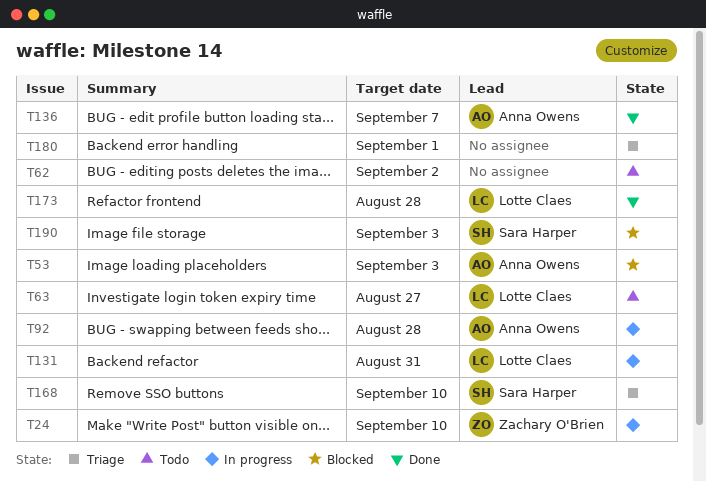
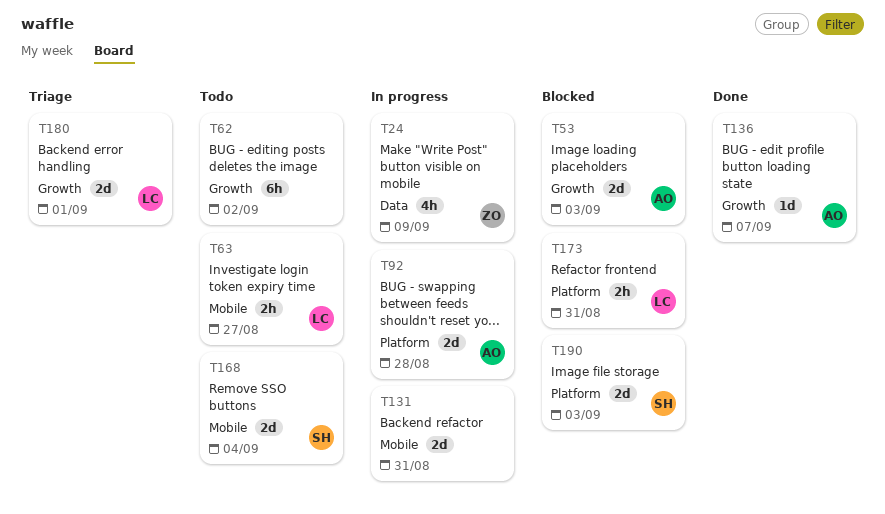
T24, due: Sep 10 -> Sep 9
T131, owner: Lotte Claes -> none
T168, status: Triage -> Todo
T168, due: Sep 10 -> Sep 4
T173, status: Done -> Blocked
T173, due: Aug 28 -> Aug 31
T180, owner: none -> Lotte Claes

